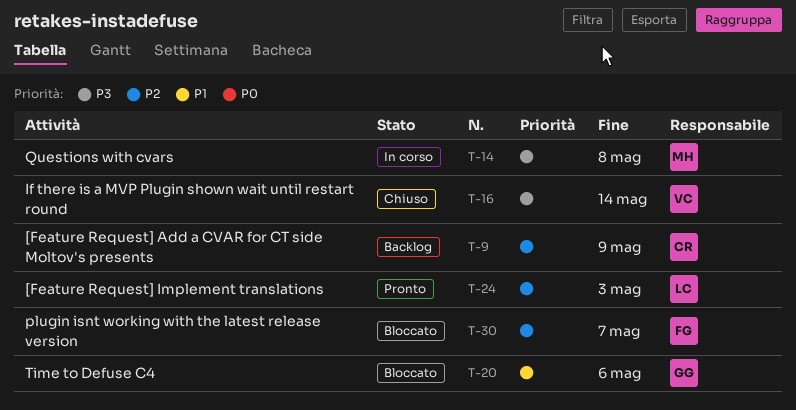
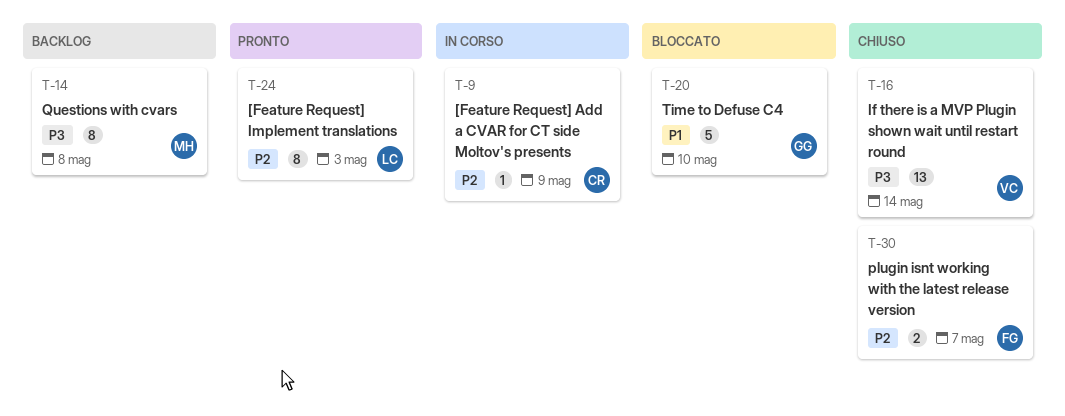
T-9, status: Backlog -> In corso
T-14, status: In corso -> Backlog
T-20, due: May 6 -> May 10
T-30, status: Bloccato -> Chiuso

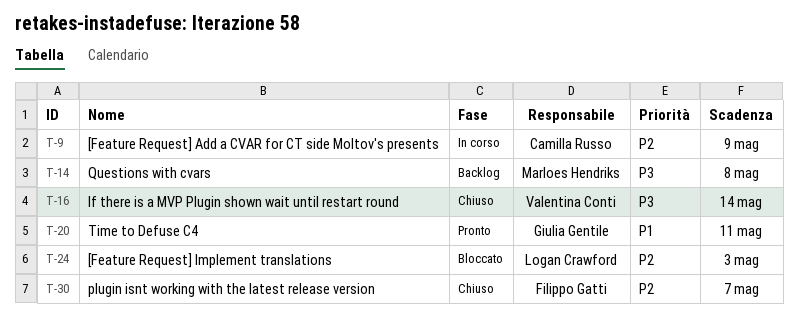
T-20, status: Bloccato -> Pronto
T-20, due: May 10 -> May 11
T-24, status: Pronto -> Bloccato

